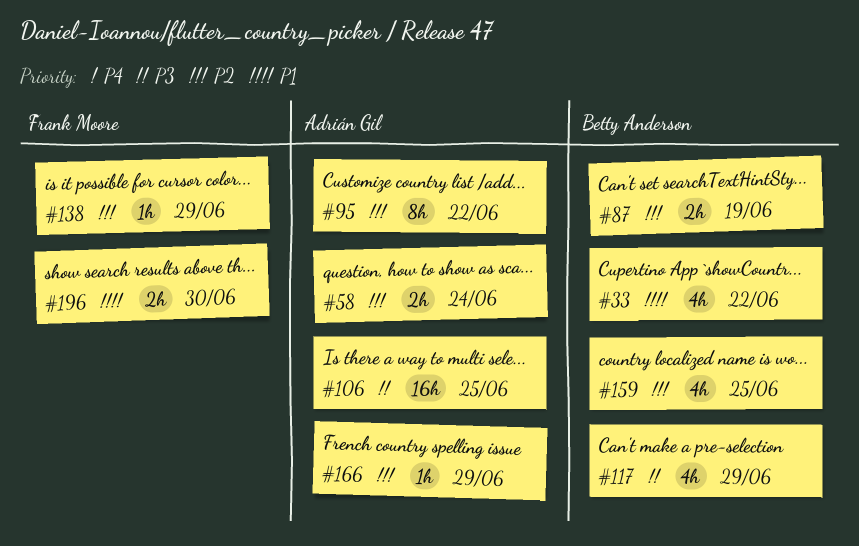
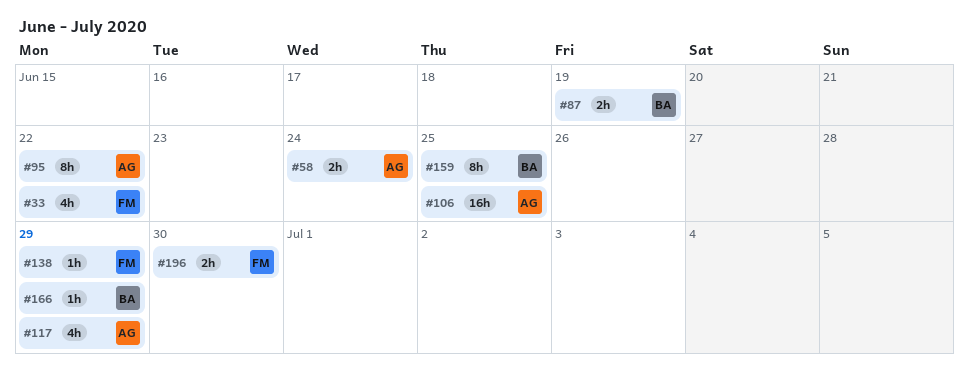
#33, owner: Betty Anderson -> Frank Moore
#117, owner: Betty Anderson -> Adrián Gil
#159, estimate: 4h -> 8h
#166, owner: Adrián Gil -> Betty Anderson

